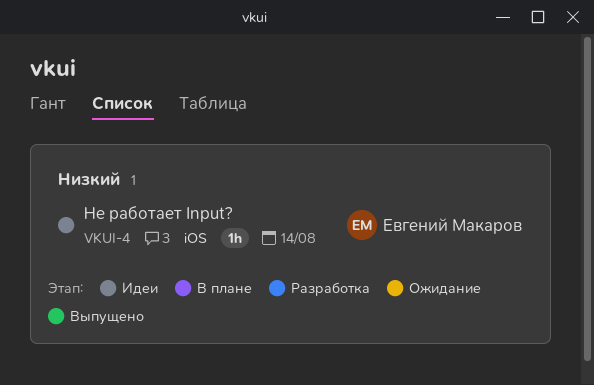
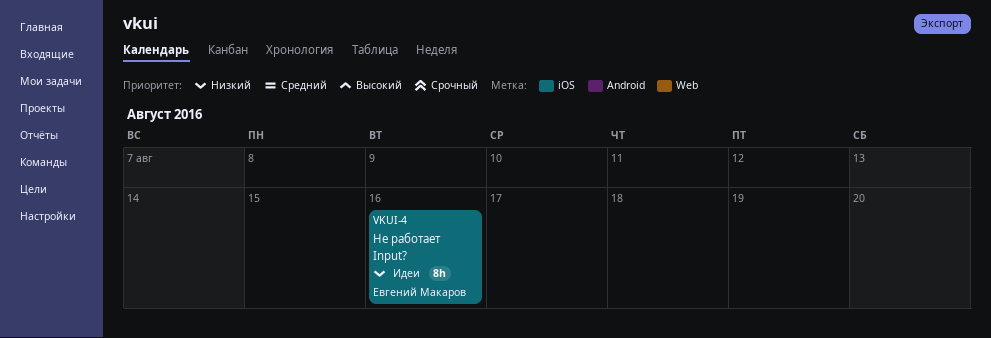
VKUI-4, estimate: 1h -> 8h
VKUI-4, due: Aug 14 -> Aug 16

